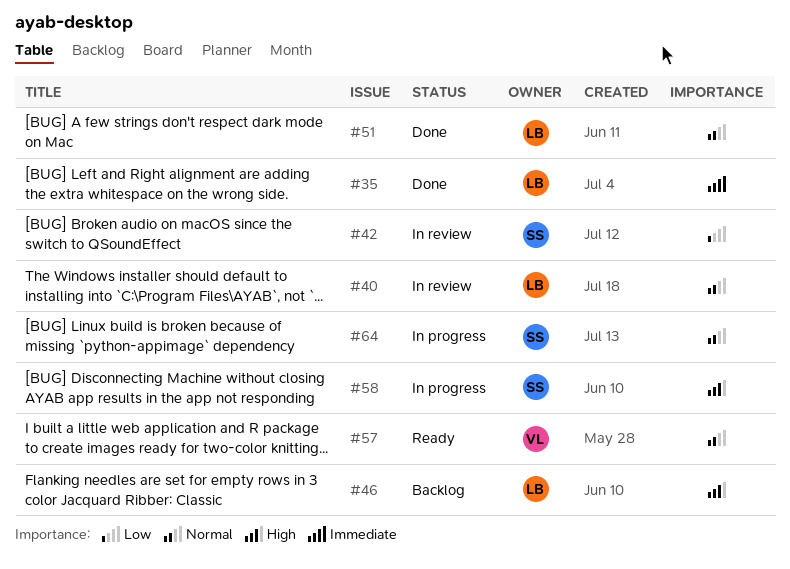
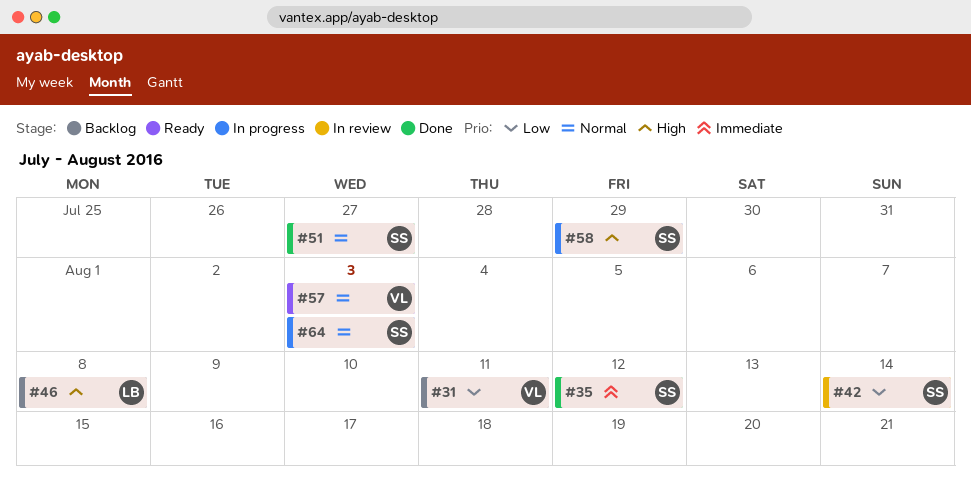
#31: none -> present
#35, owner: LB -> SS
#40: present -> none
#51, owner: LB -> SS

